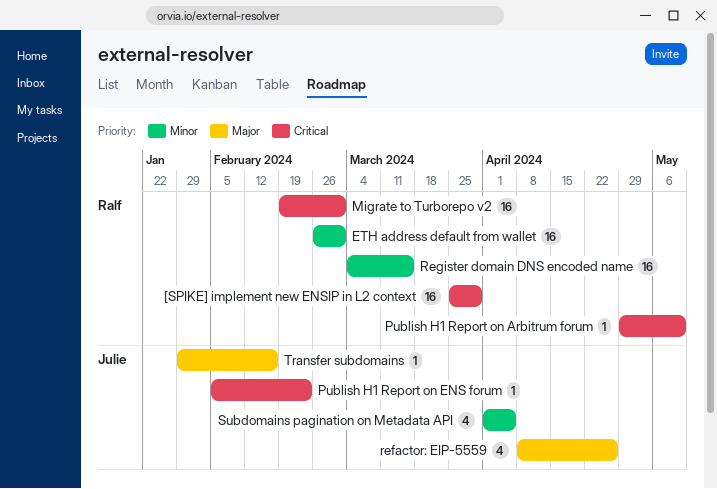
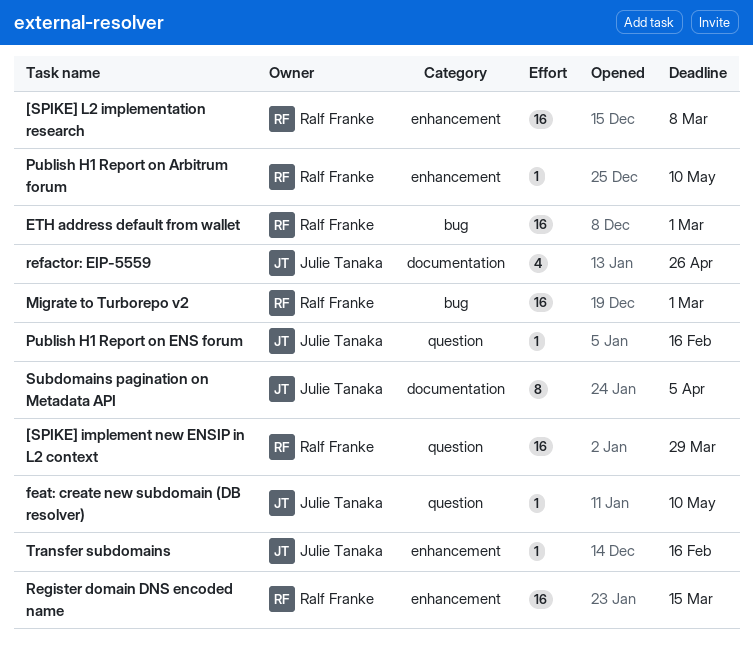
[SPIKE] L2 implementation research: none -> present
feat: create new subdomain (DB resolver): none -> present
Publish H1 Report on ENS forum, due: Feb 23 -> Feb 16
Subdomains pagination on Metadata API, estimate: 4 -> 8

